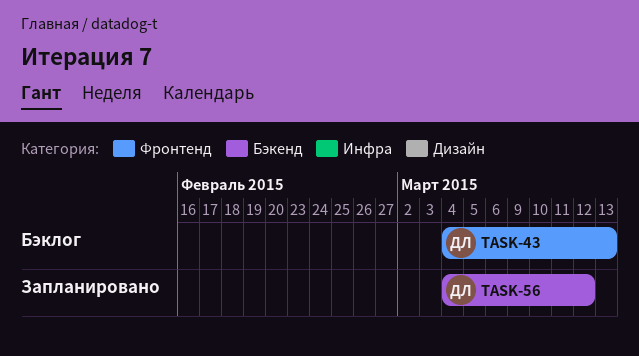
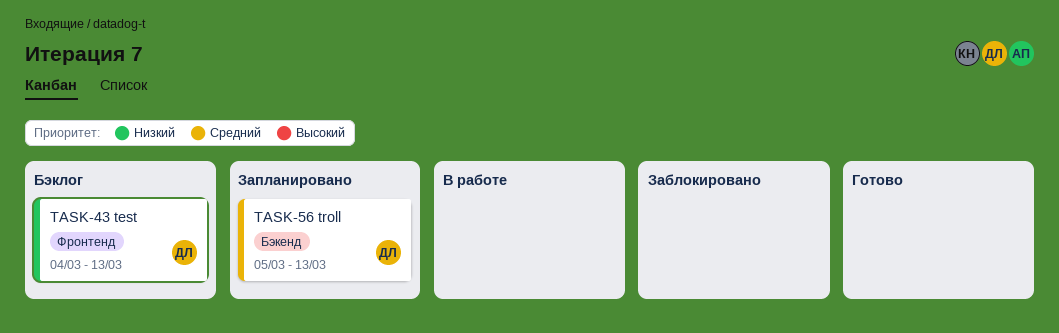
TASK-56, start: Mar 4 -> Mar 5
TASK-56, due: Mar 12 -> Mar 13

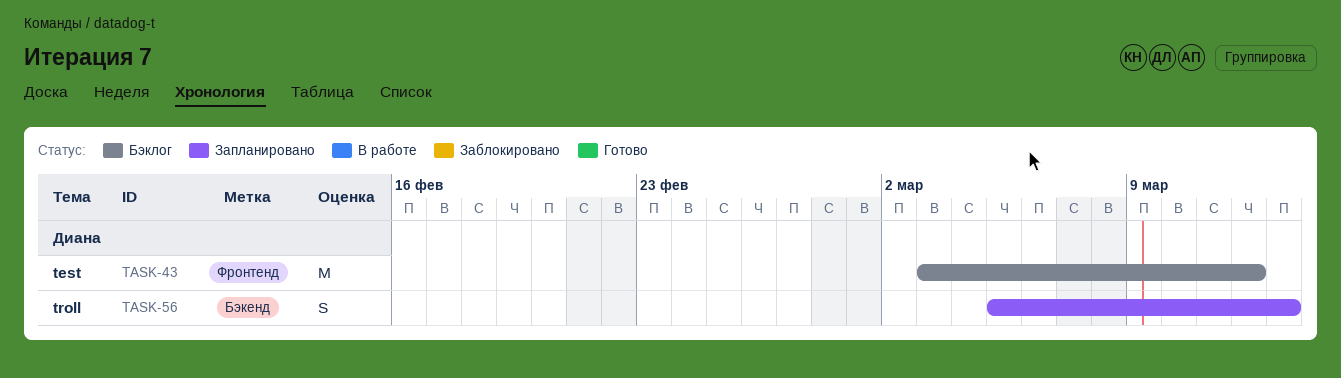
TASK-43, start: Mar 4 -> Mar 3
TASK-43, due: Mar 13 -> Mar 12

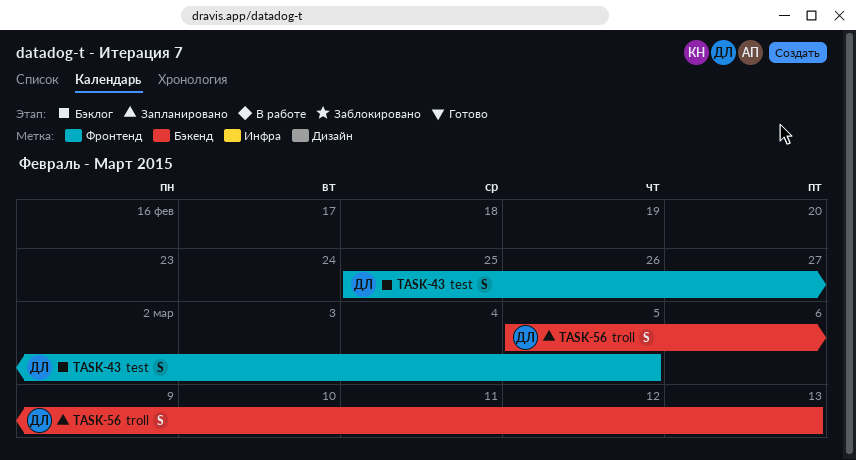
TASK-43, estimate: M -> S
TASK-43, start: Mar 3 -> Feb 25
TASK-43, due: Mar 12 -> Mar 5

